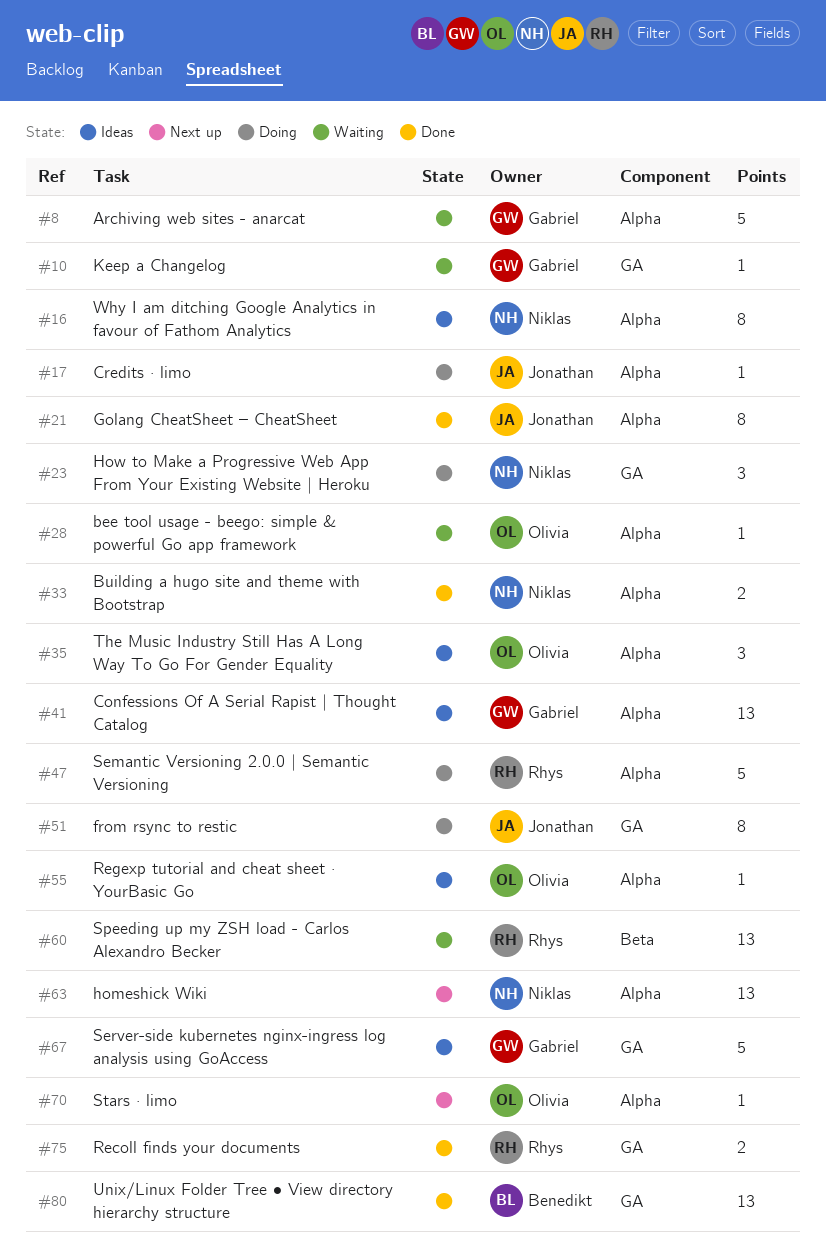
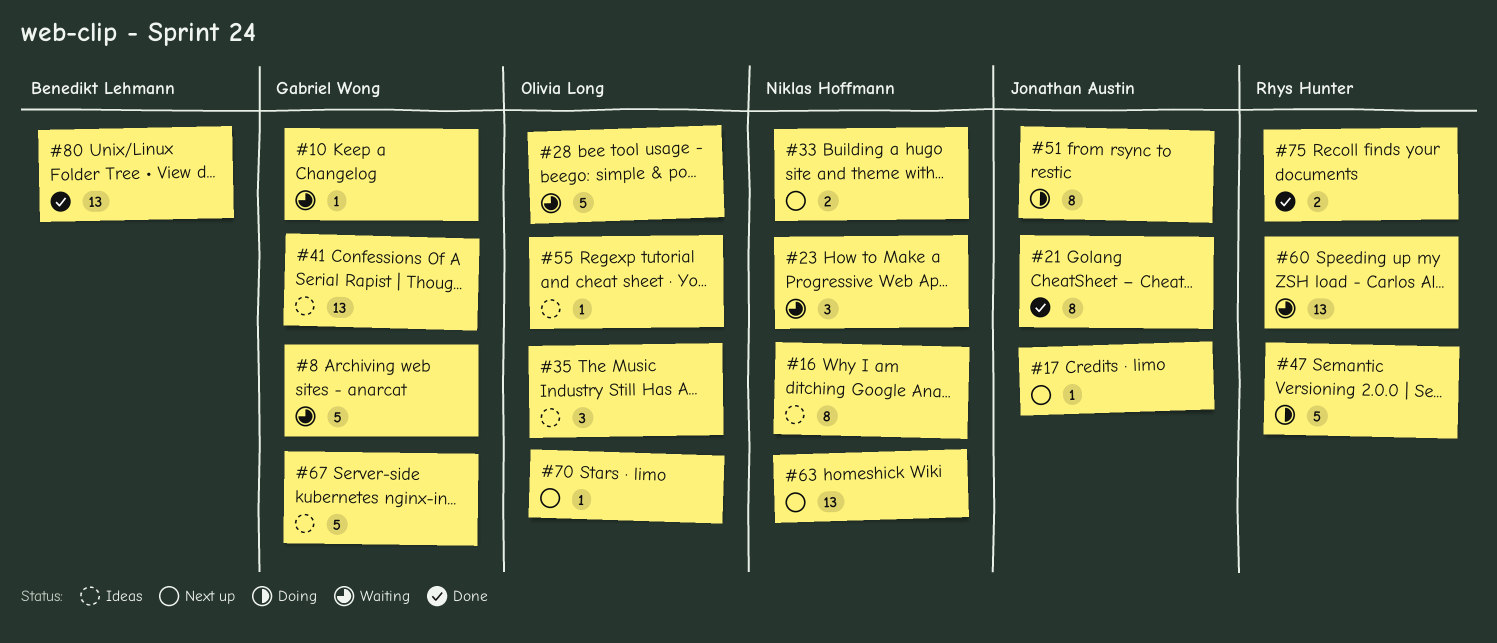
#17, status: Doing -> Next up
#23, status: Doing -> Waiting
#28, estimate: 1 -> 5
#33, status: Done -> Next up

